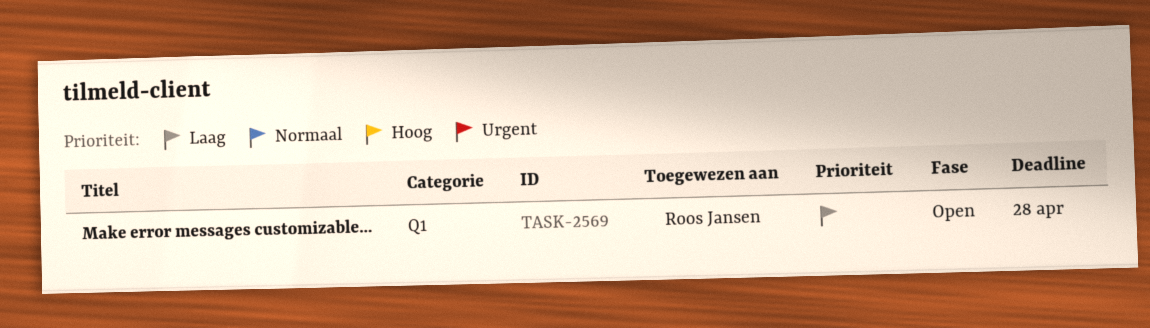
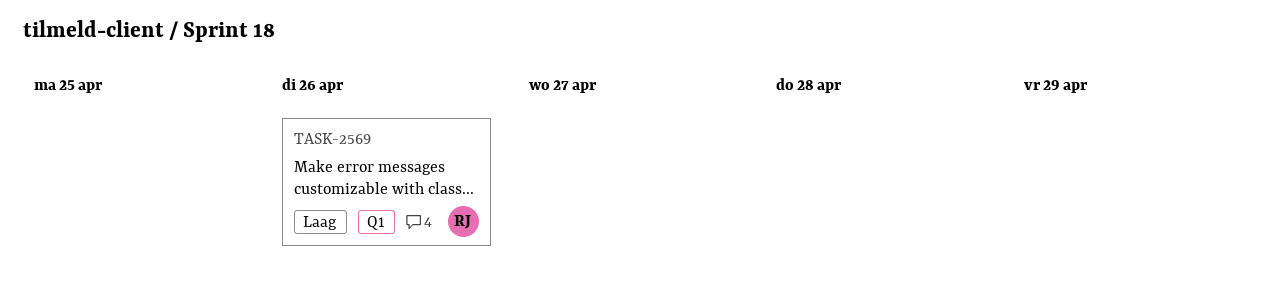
TASK-2569, due: Apr 28 -> Apr 26

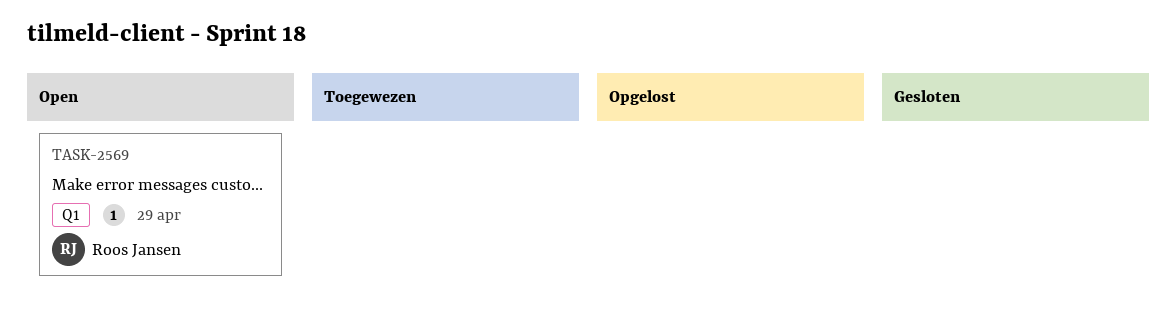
TASK-2569, due: Apr 26 -> Apr 29

